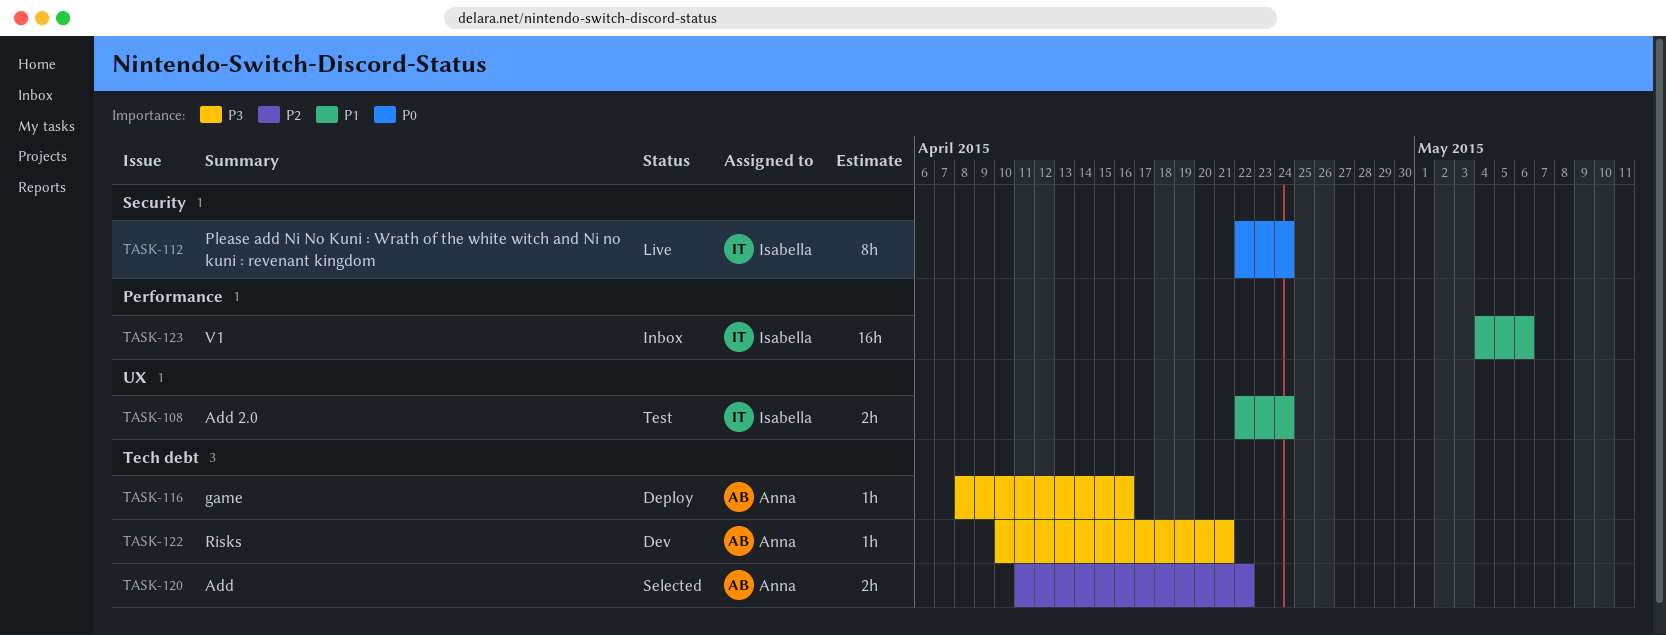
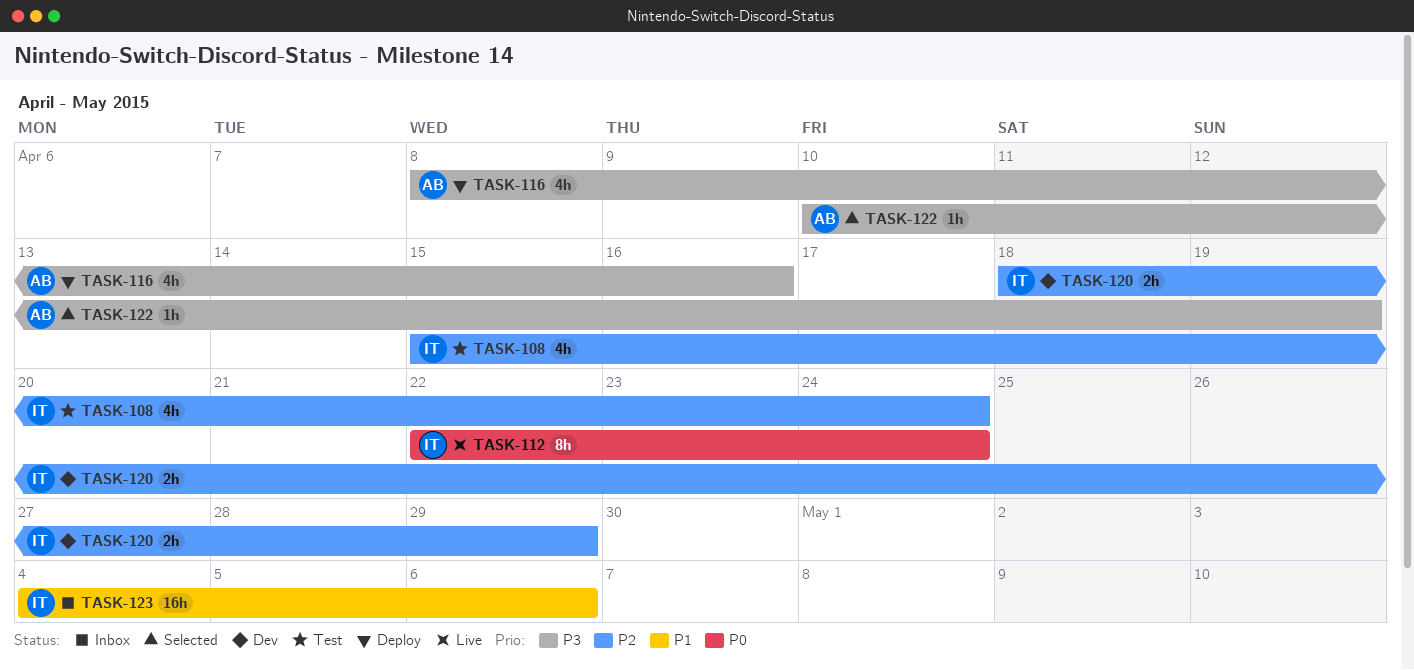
TASK-108, priority: P1 -> P2
TASK-108, estimate: 2h -> 4h
TASK-108, start: Apr 22 -> Apr 15
TASK-116, estimate: 1h -> 4h
TASK-120, status: Selected -> Dev
TASK-120, owner: Anna -> Isabella
TASK-120, start: Apr 11 -> Apr 18
TASK-120, due: Apr 22 -> Apr 29
TASK-122, status: Dev -> Selected
TASK-122, due: Apr 21 -> Apr 19

